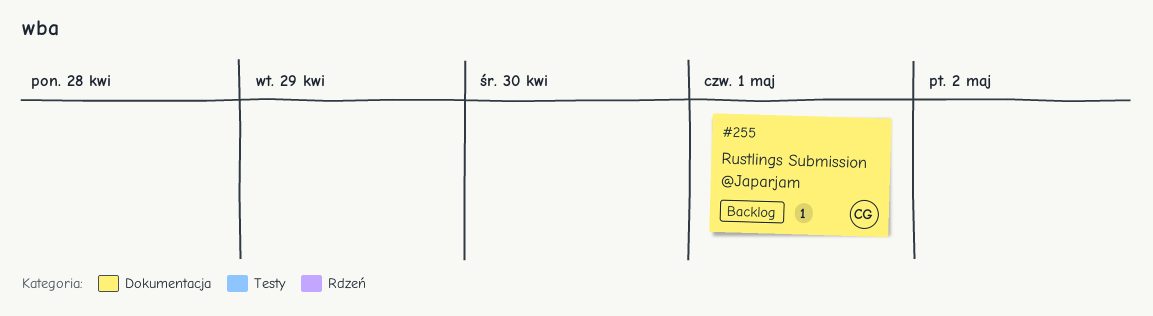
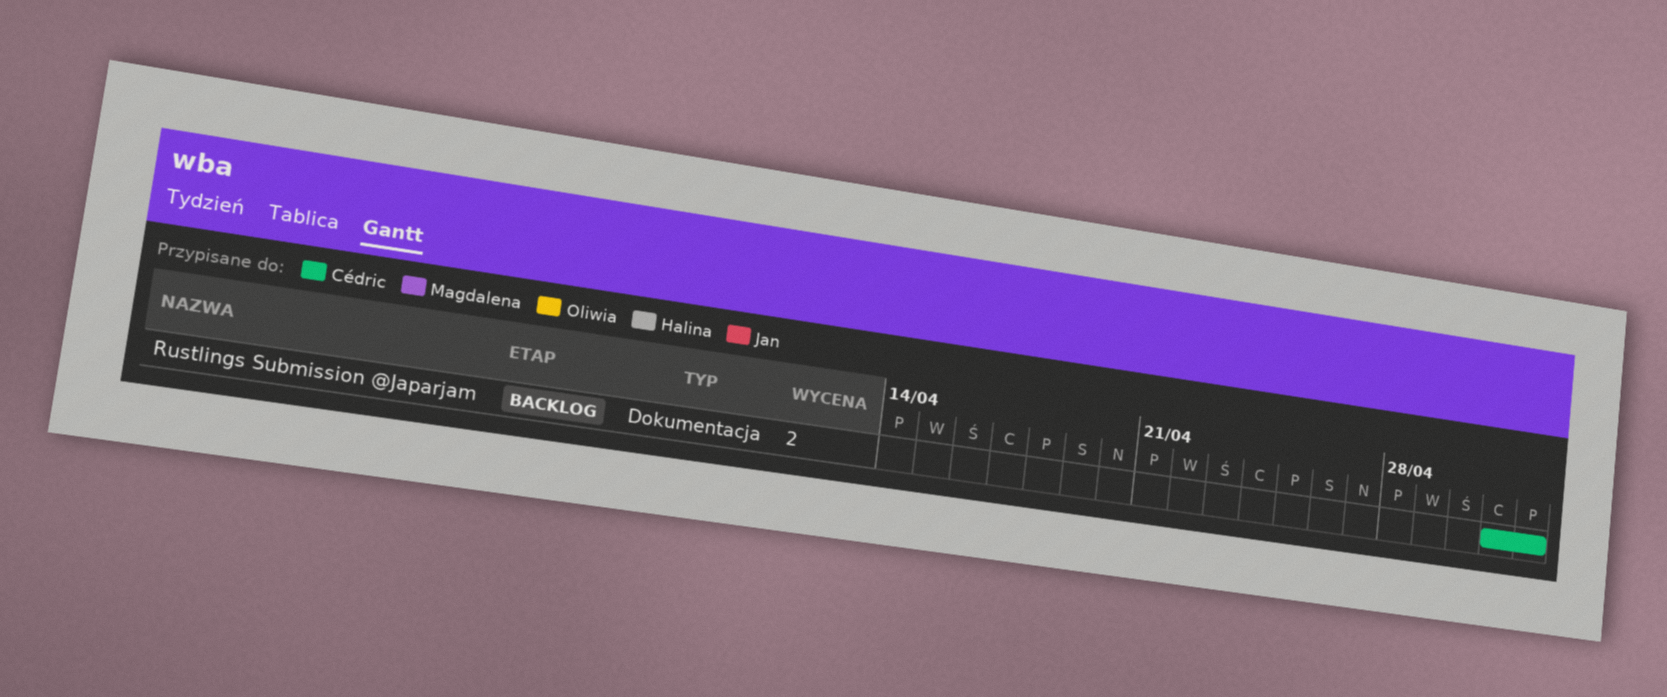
Rustlings Submission @Japarjam, estimate: 1 -> 2
Rustlings Submission @Japarjam, due: May 1 -> May 2

